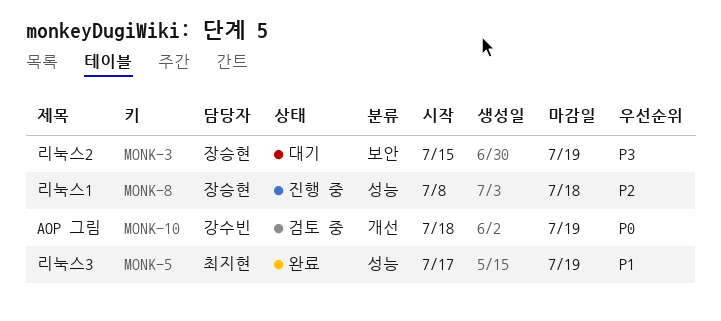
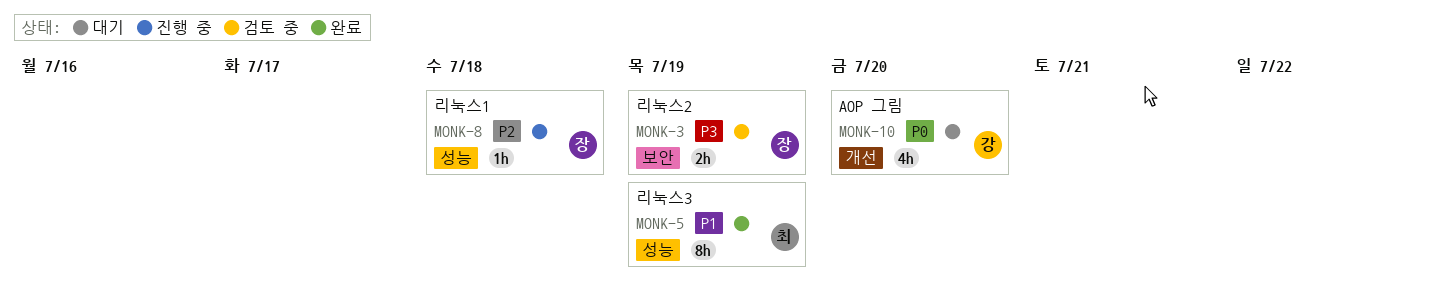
MONK-3, status: 대기 -> 검토 중
MONK-10, status: 검토 중 -> 대기
MONK-10, due: Jul 19 -> Jul 20

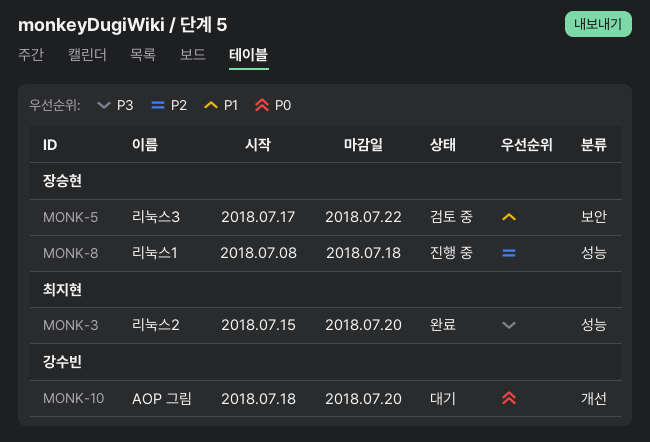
MONK-3, status: 검토 중 -> 완료
MONK-3, owner: 장승현 -> 최지현
MONK-3, label: 보안 -> 성능
MONK-3, due: Jul 19 -> Jul 20
MONK-5, status: 완료 -> 검토 중
MONK-5, owner: 최지현 -> 장승현
MONK-5, label: 성능 -> 보안
MONK-5, due: Jul 19 -> Jul 22

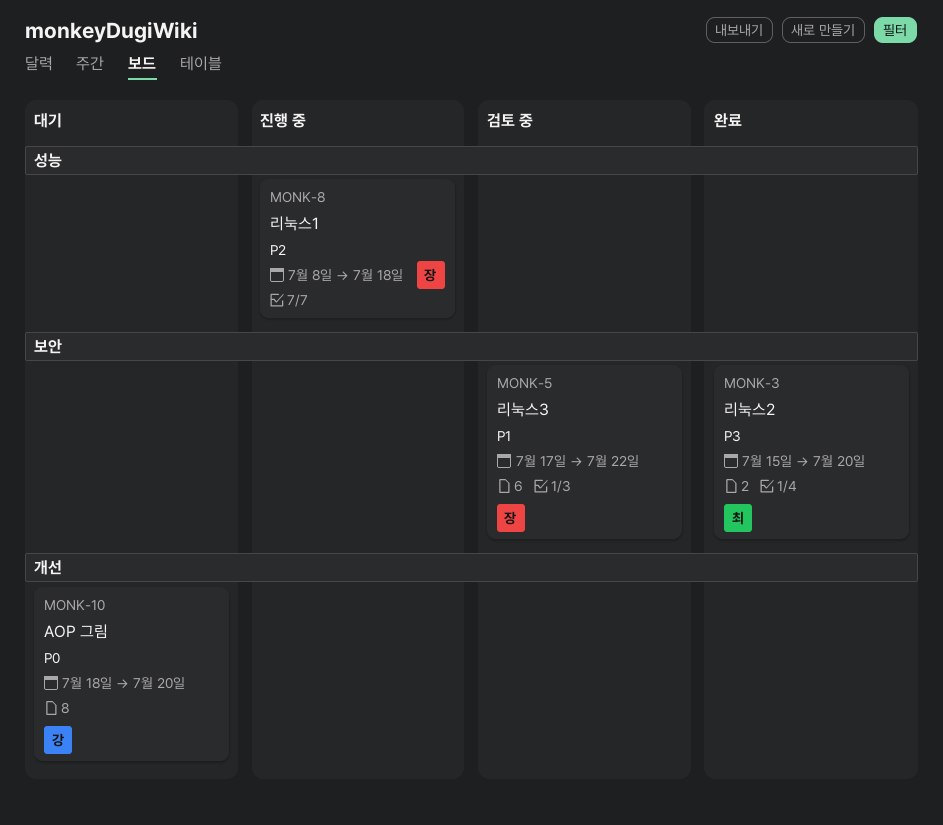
MONK-3, label: 성능 -> 보안

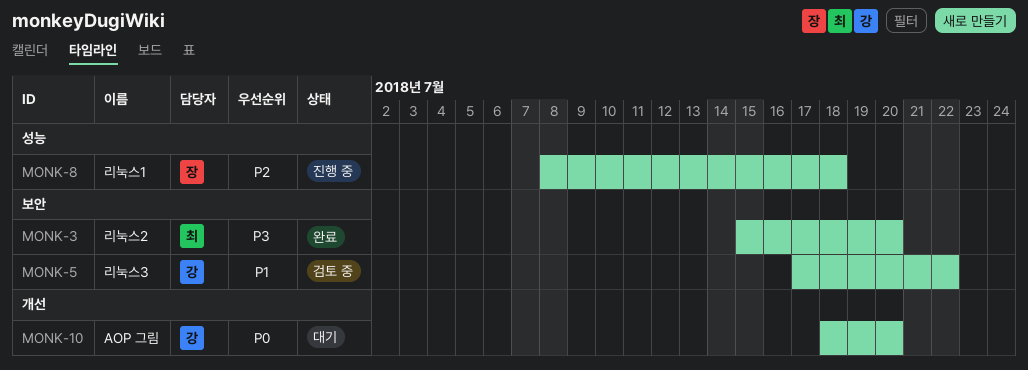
MONK-5, owner: 장 -> 강

